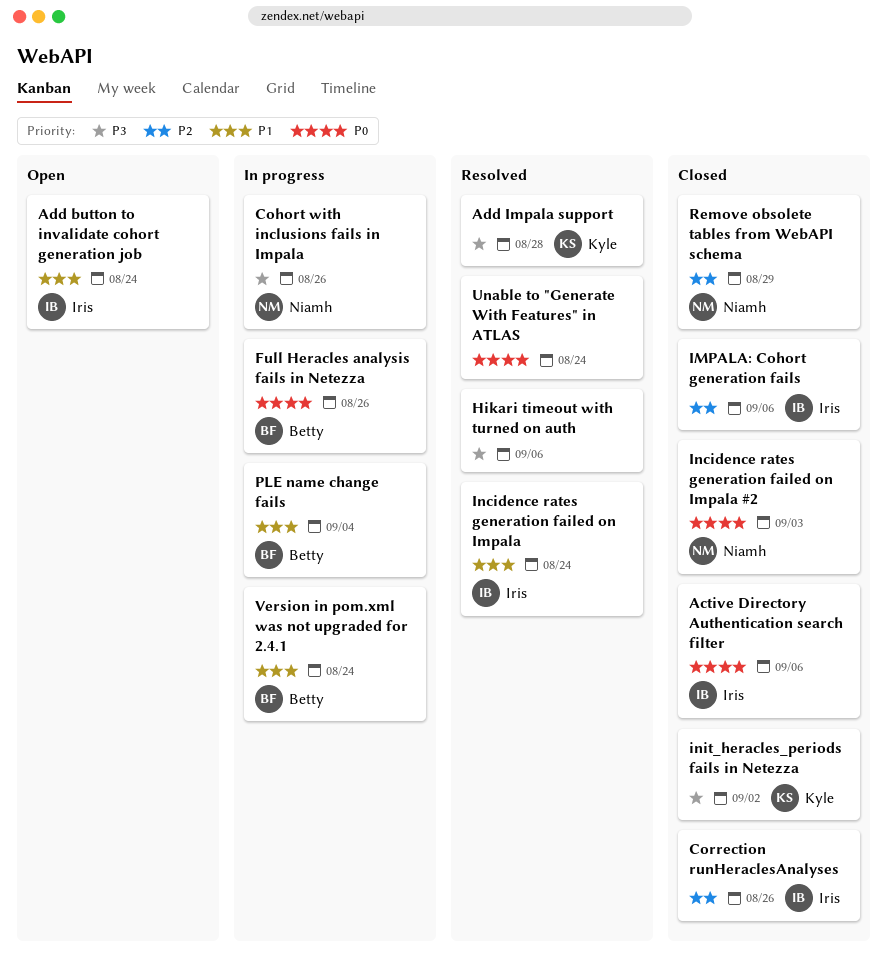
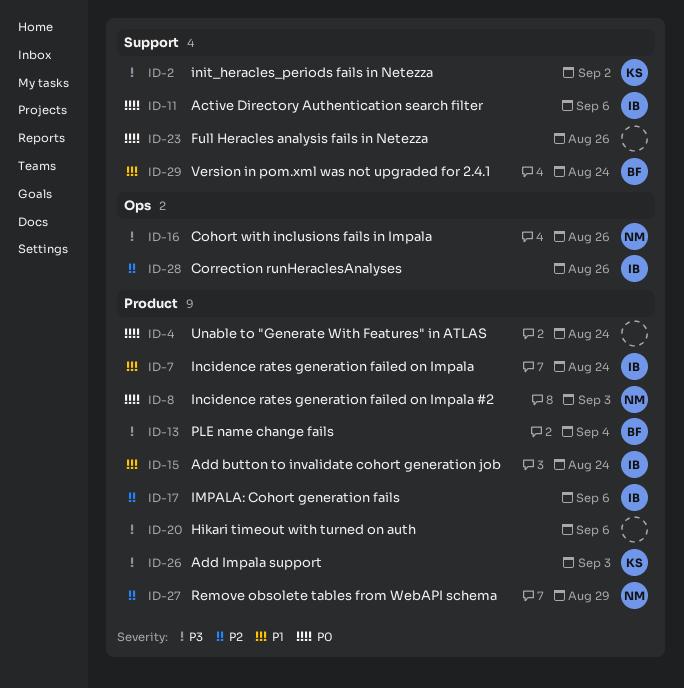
Add Impala support, due: Aug 28 -> Sep 3
Full Heracles analysis fails in Netezza, owner: Betty -> none
PLE name change fails, priority: P1 -> P3

